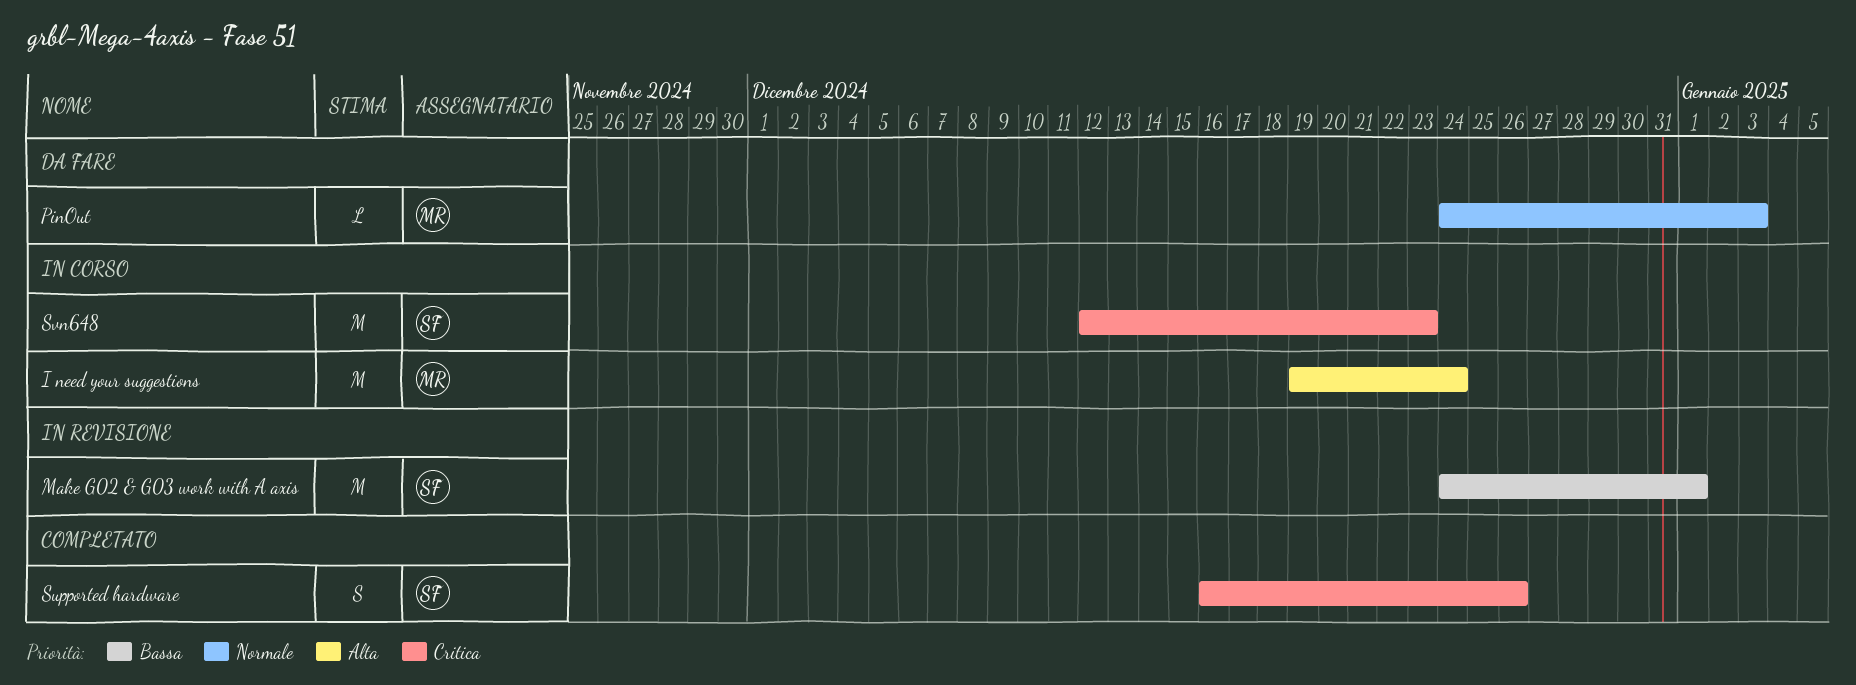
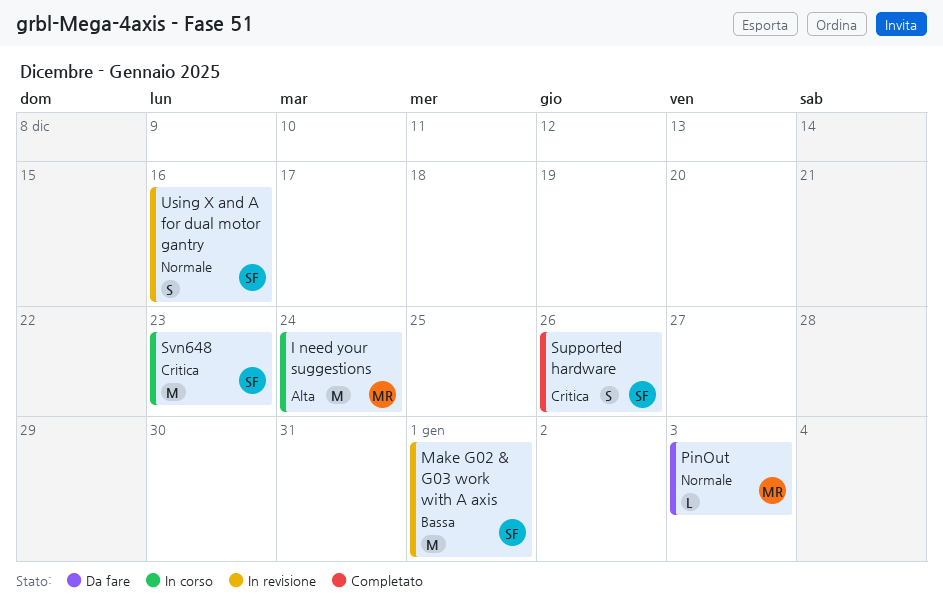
Using X and A for dual motor gantry: none -> present

